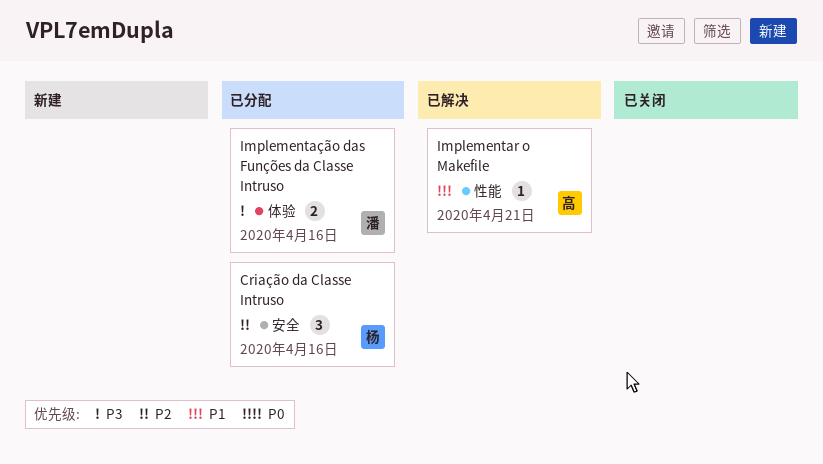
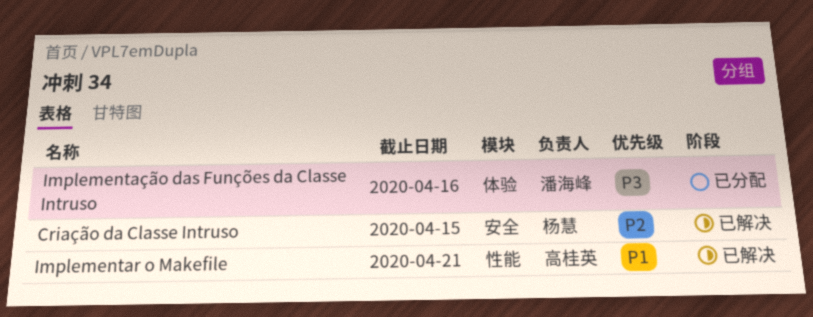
Criação da Classe Intruso, status: 已分配 -> 已解决
Criação da Classe Intruso, due: Apr 16 -> Apr 15

